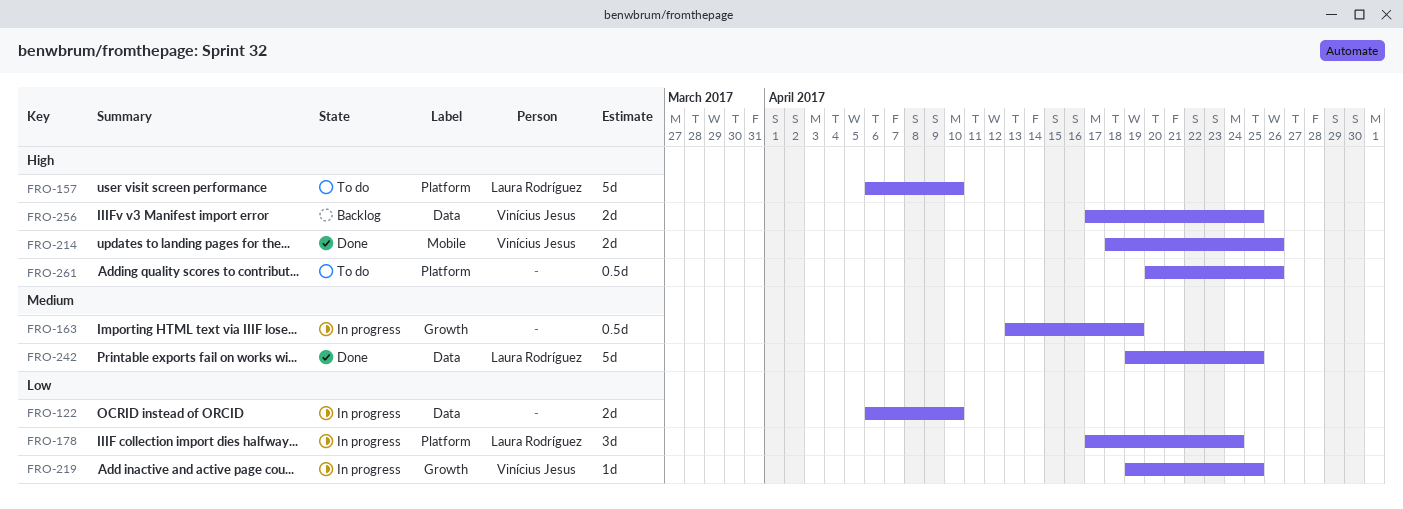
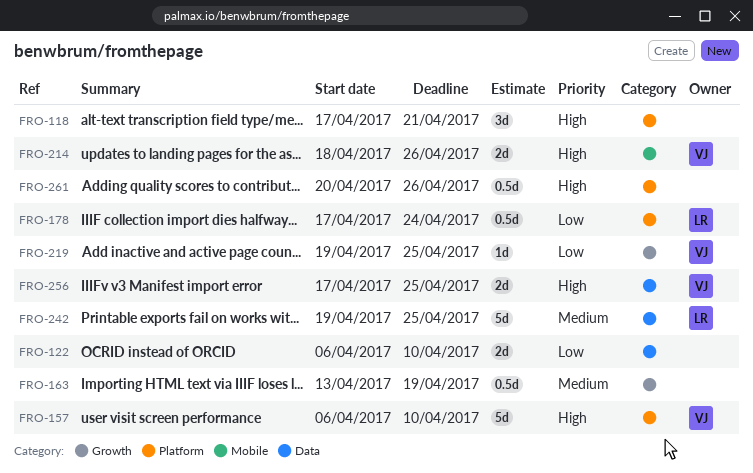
FRO-118: none -> present
FRO-157, owner: Laura Rodríguez -> Vinícius Jesus
FRO-178, estimate: 3d -> 0.5d

